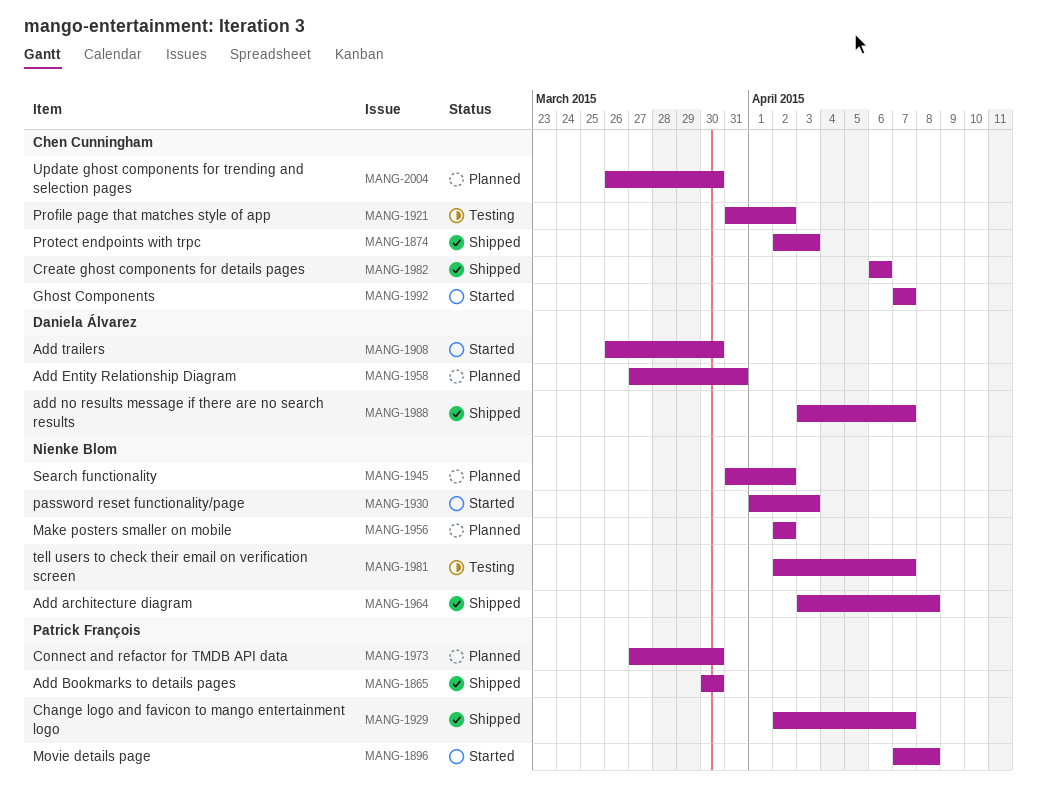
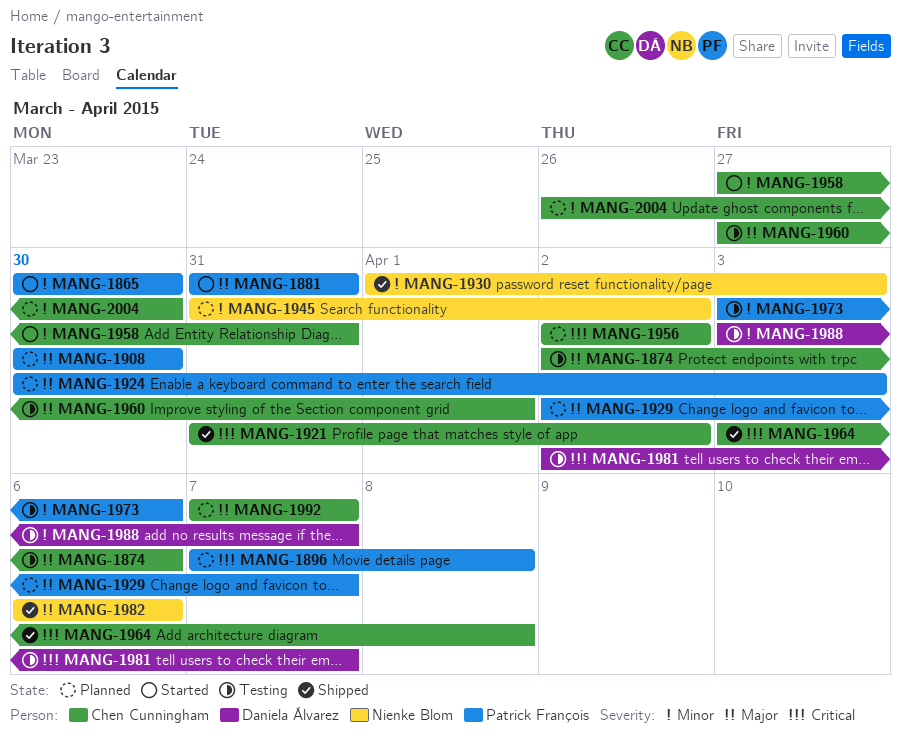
MANG-1865, status: Shipped -> Started
MANG-1874, status: Shipped -> Testing
MANG-1874, due: Apr 3 -> Apr 6
MANG-1881: none -> present
MANG-1896, status: Started -> Planned
MANG-1908, status: Started -> Planned
MANG-1908, owner: Daniela Álvarez -> Patrick François
MANG-1908, start: Mar 26 -> Mar 30
MANG-1921, status: Testing -> Shipped
MANG-1924: none -> present
MANG-1929, status: Shipped -> Planned
MANG-1930, status: Started -> Shipped
MANG-1956, owner: Nienke Blom -> Chen Cunningham
MANG-1958, status: Planned -> Started
MANG-1958, owner: Daniela Álvarez -> Chen Cunningham
MANG-1960: none -> present
MANG-1964, owner: Nienke Blom -> Chen Cunningham
MANG-1973, status: Planned -> Testing
MANG-1973, start: Mar 27 -> Apr 3
MANG-1973, due: Mar 30 -> Apr 6
MANG-1981, owner: Nienke Blom -> Daniela Álvarez
MANG-1982, owner: Chen Cunningham -> Nienke Blom
MANG-1988, status: Shipped -> Testing
MANG-1992, status: Started -> Planned

